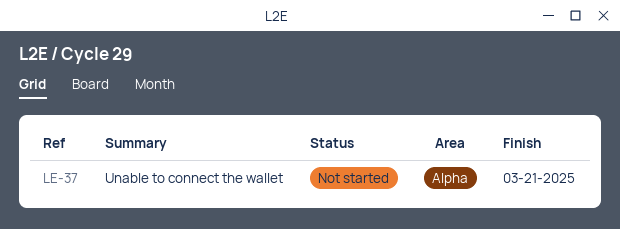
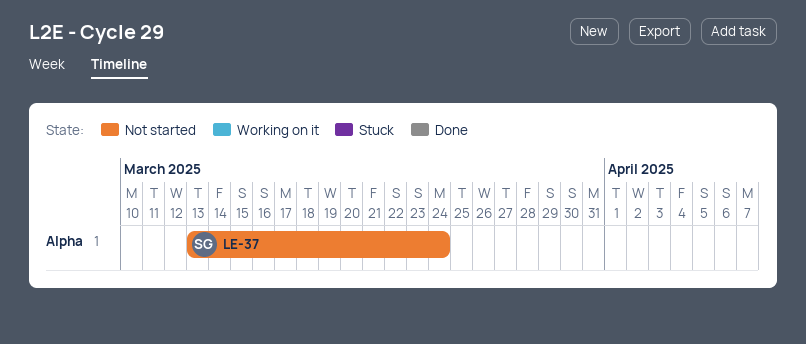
LE-37, due: Mar 21 -> Mar 24

